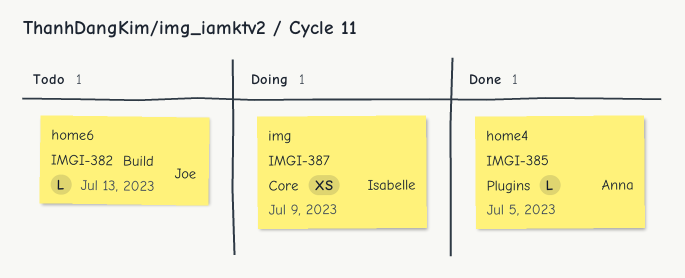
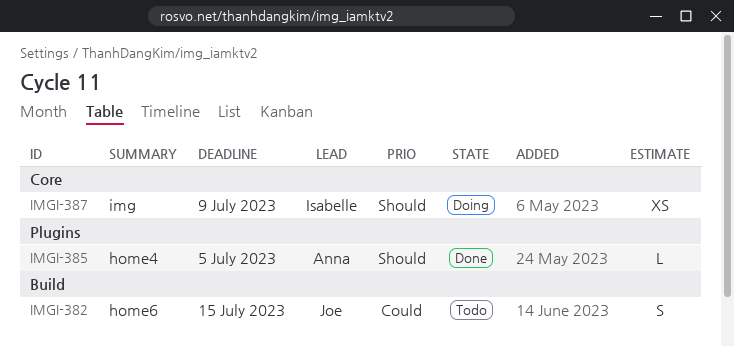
IMGI-382, estimate: L -> S
IMGI-382, due: Jul 13 -> Jul 15

